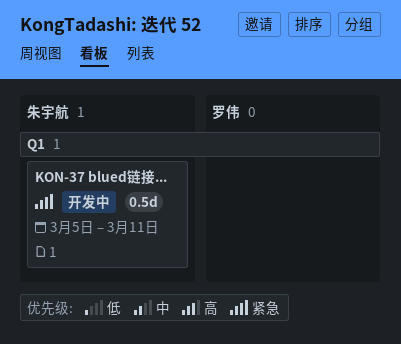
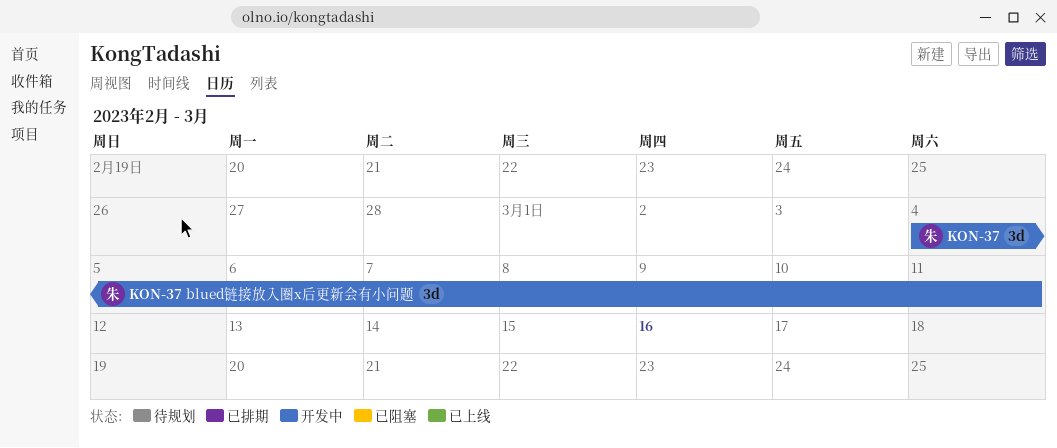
KON-37, estimate: 0.5d -> 3d
KON-37, start: Mar 5 -> Mar 4

